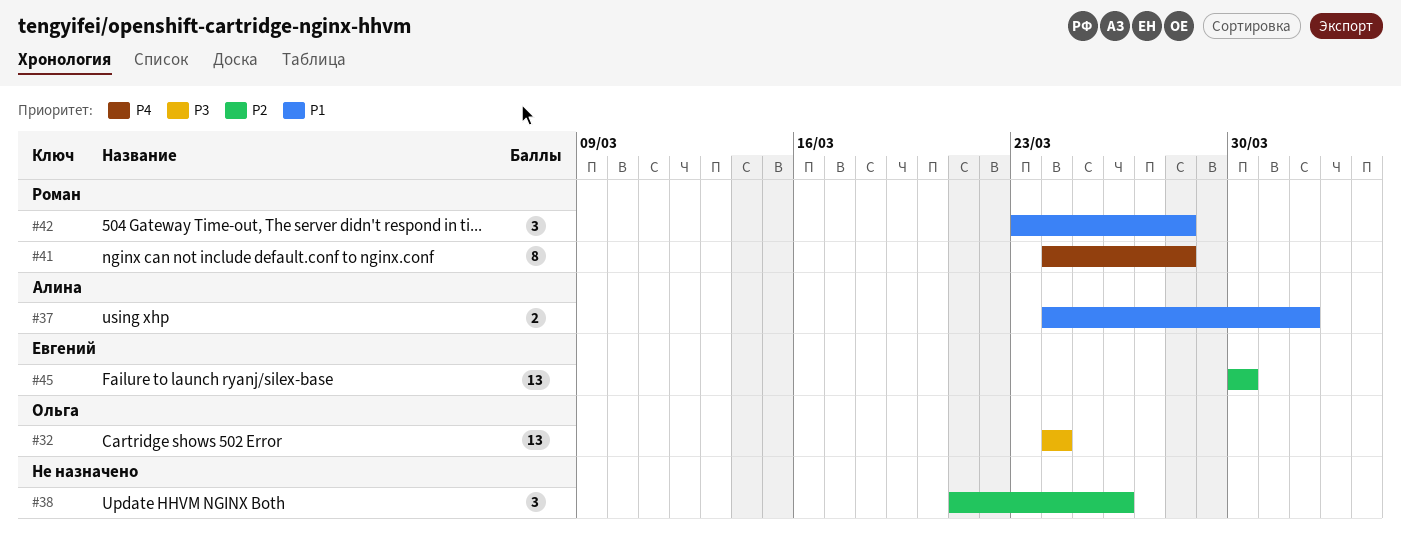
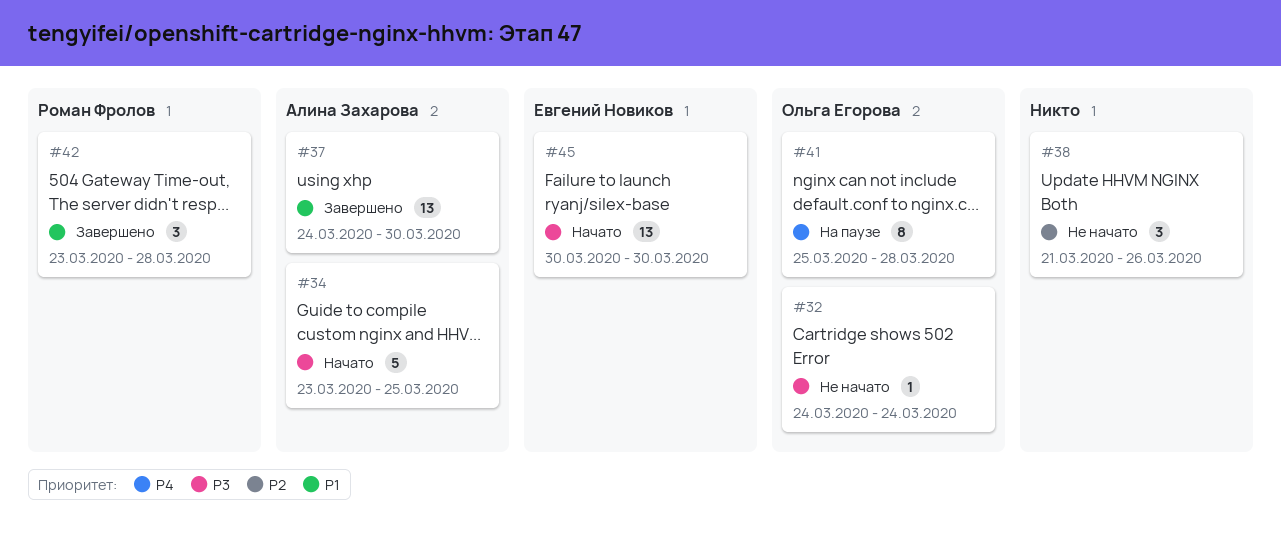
#32, estimate: 13 -> 1
#34: none -> present
#37, estimate: 2 -> 13
#37, due: Apr 1 -> Mar 30
#41, owner: Роман Фролов -> Ольга Егорова
#41, start: Mar 24 -> Mar 25
#45, priority: P2 -> P3

